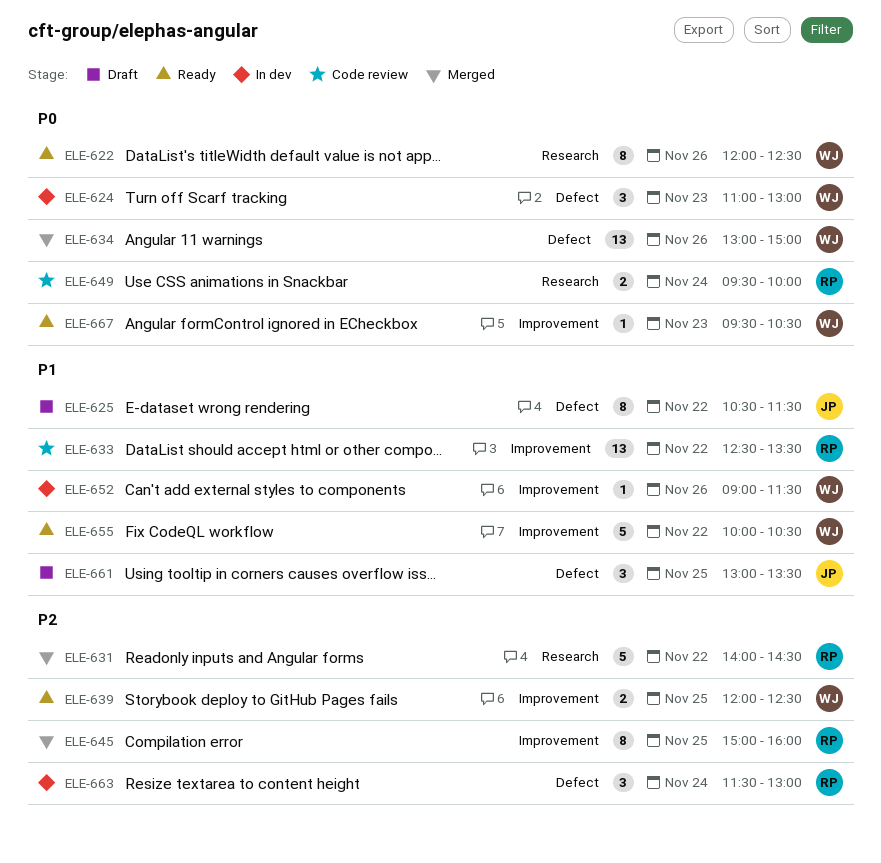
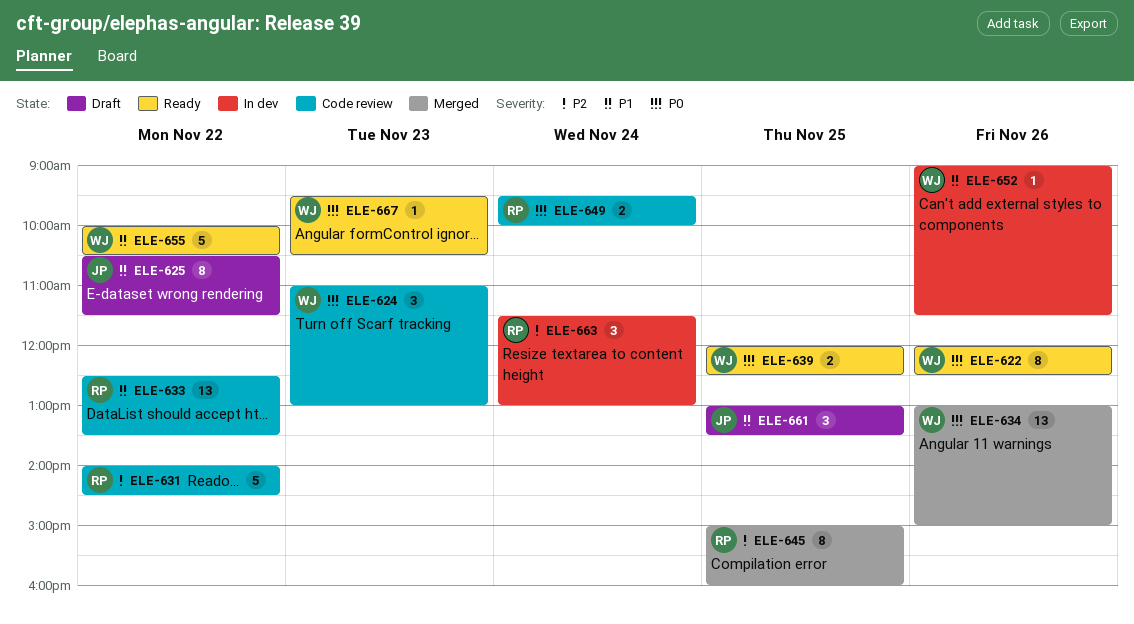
ELE-624, status: In dev -> Code review
ELE-631, status: Merged -> Code review
ELE-639, priority: P2 -> P0

